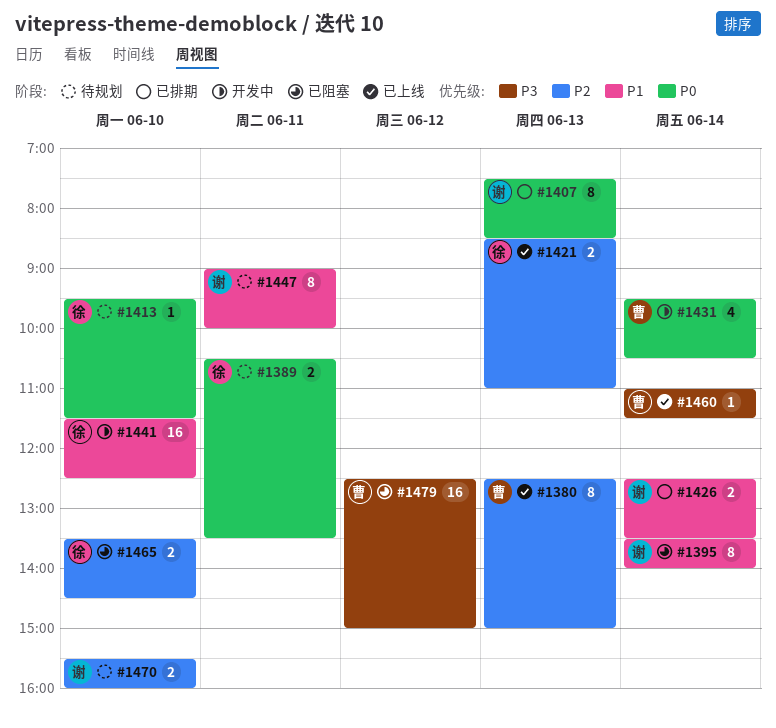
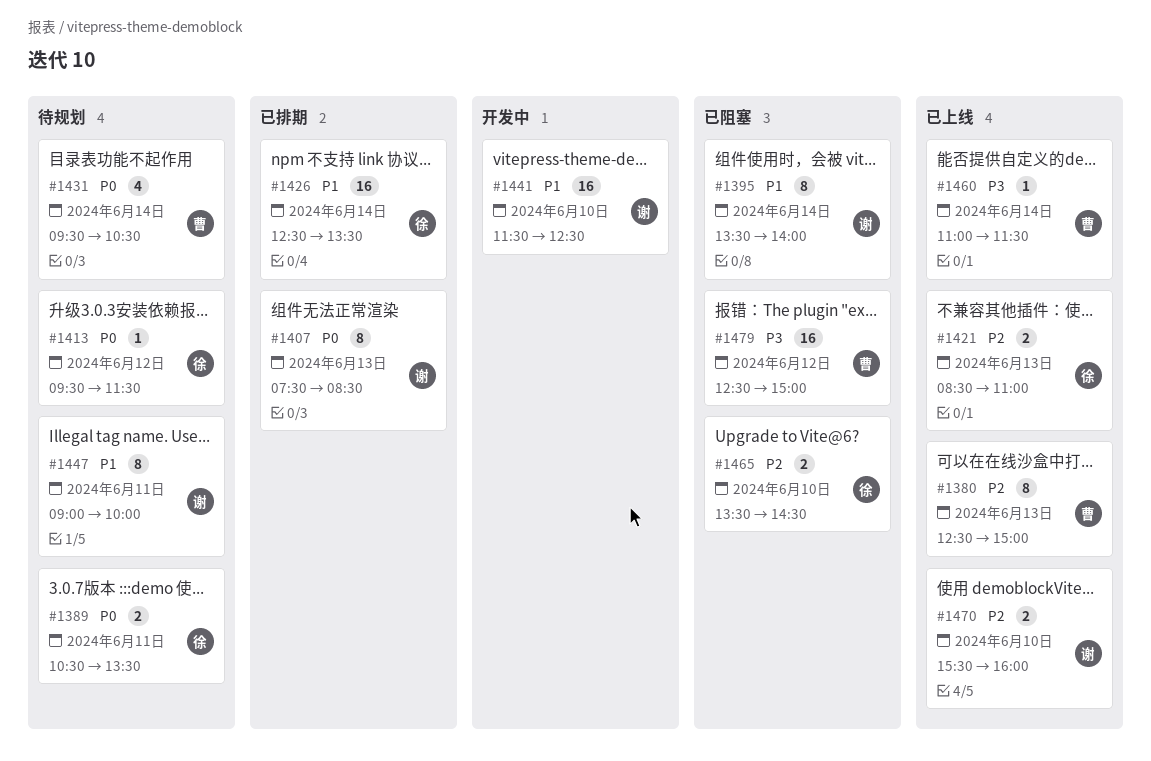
#1413, day: Jun 10 -> Jun 12
#1426, owner: 谢 -> 徐
#1426, estimate: 2 -> 16
#1431, status: 开发中 -> 待规划
#1441, owner: 徐 -> 谢
#1470, status: 待规划 -> 已上线

